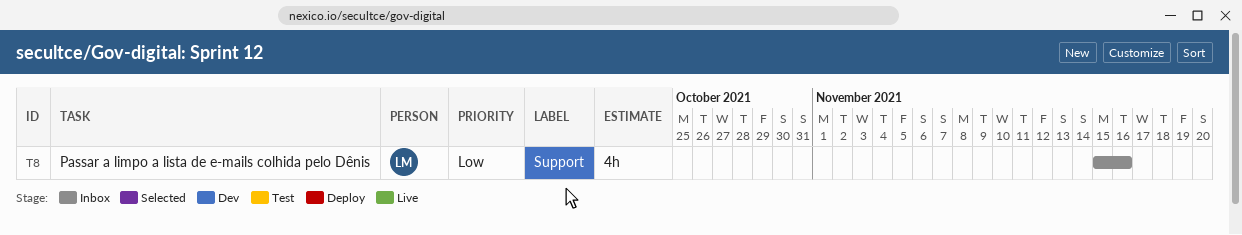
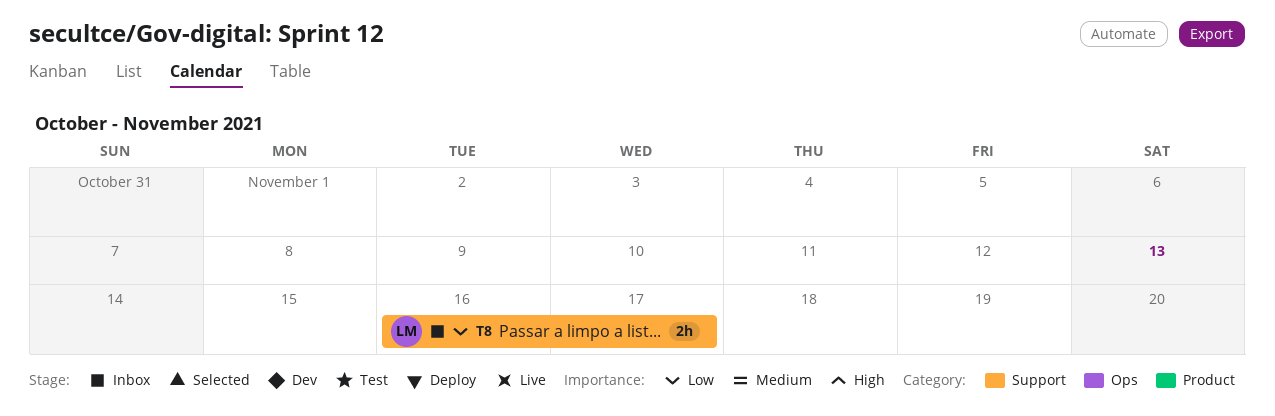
T8, estimate: 4h -> 2h
T8, start: Nov 15 -> Nov 16
T8, due: Nov 16 -> Nov 17

